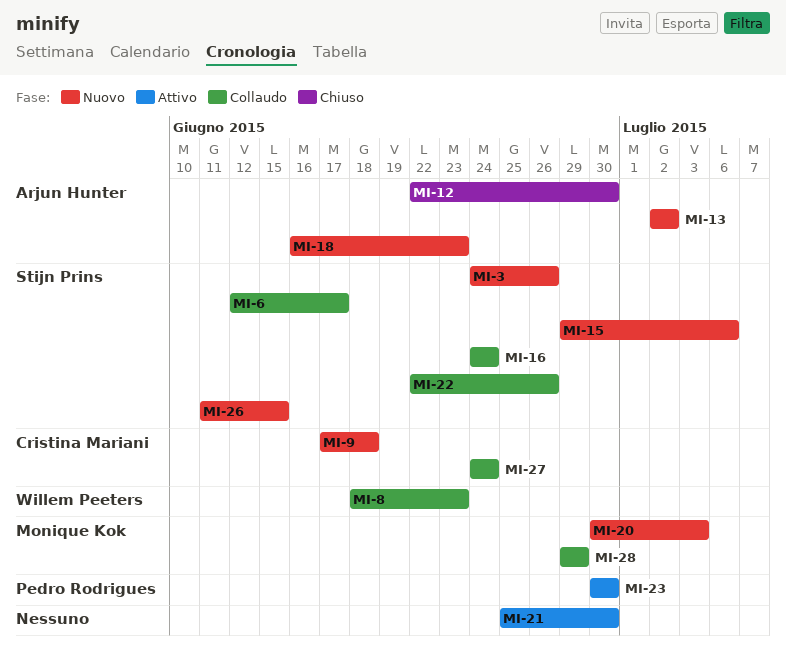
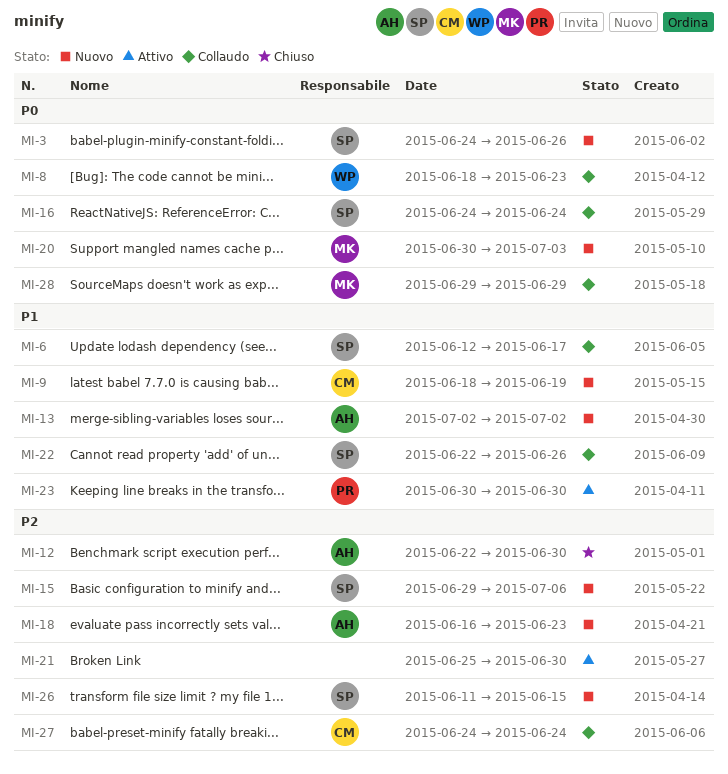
MI-9, start: Jun 17 -> Jun 18
MI-9, due: Jun 18 -> Jun 19

